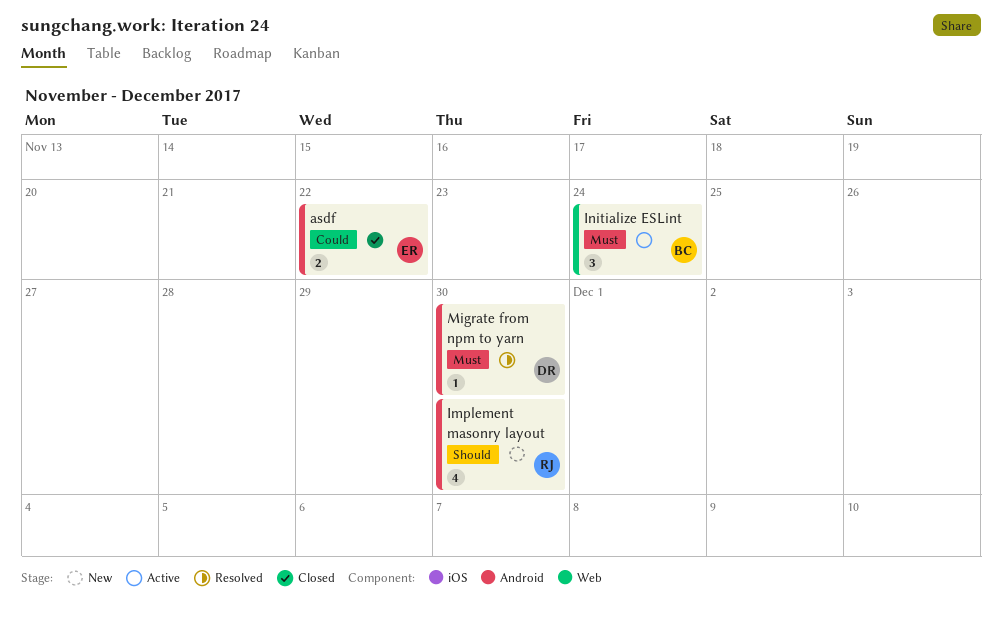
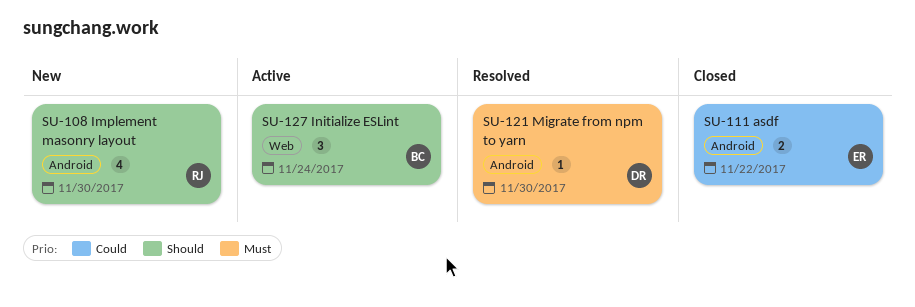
Initialize ESLint, priority: Must -> Should

